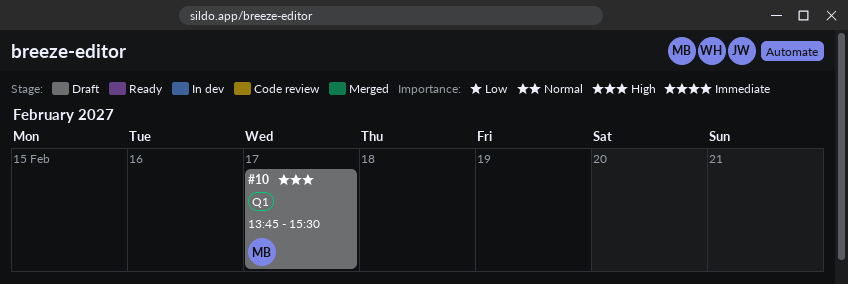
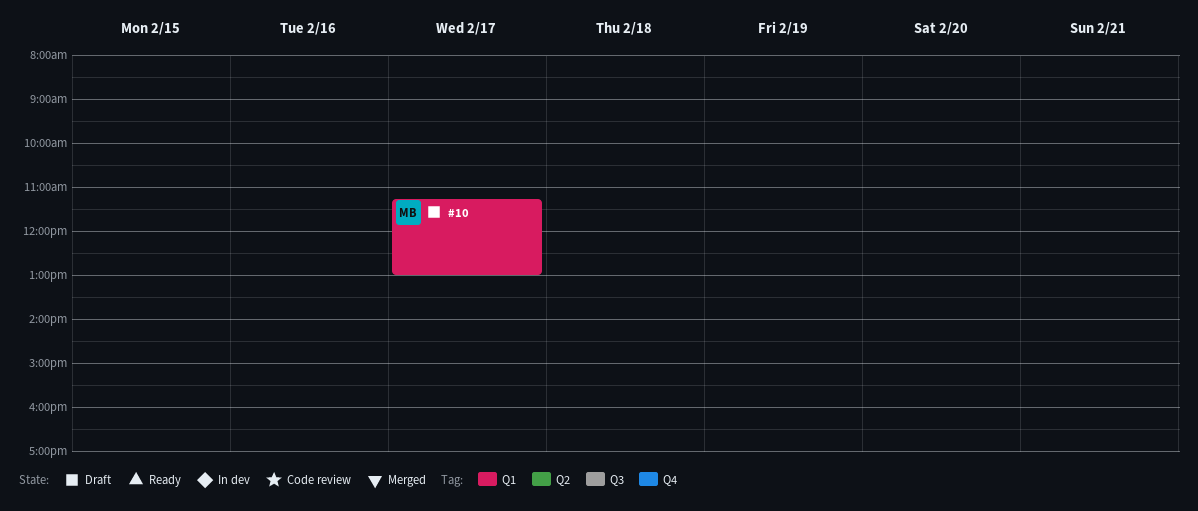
#10, begins: 13:45 -> 11:15
#10, ends: 15:30 -> 13:00

